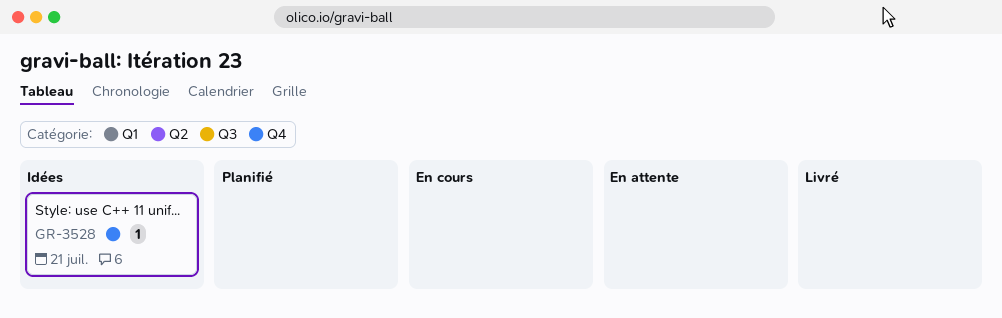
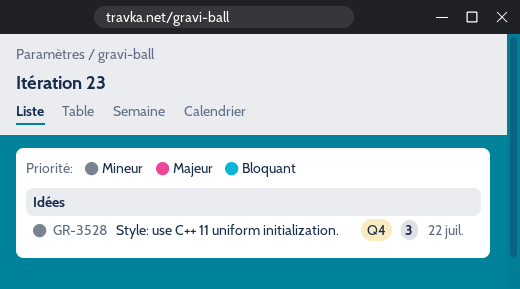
GR-3528, estimate: 1 -> 3
GR-3528, due: Jul 21 -> Jul 22

